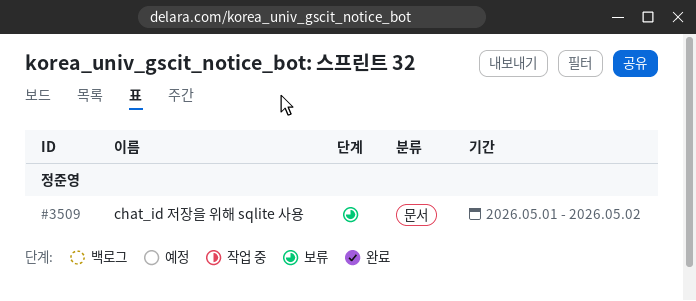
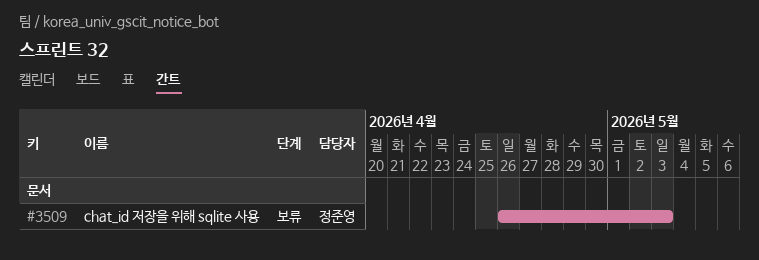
#3509, start: May 1 -> Apr 26
#3509, due: May 2 -> May 3

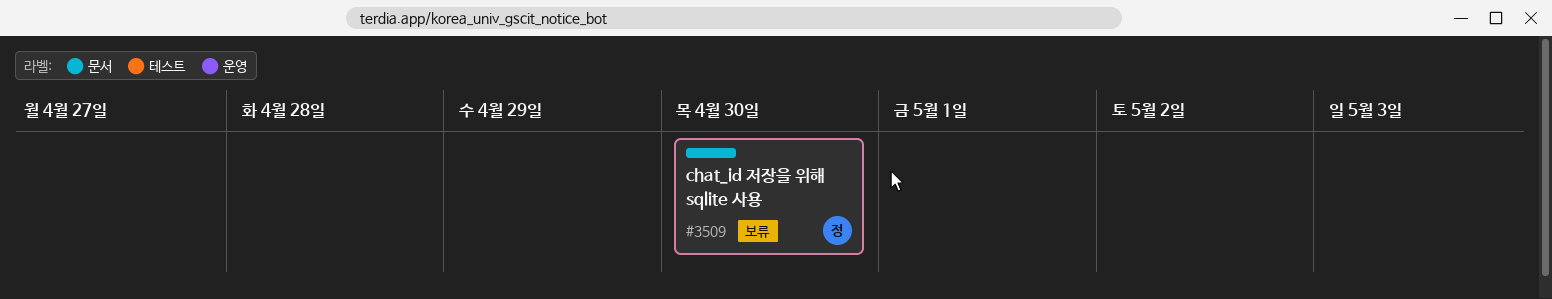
#3509, due: May 3 -> Apr 30

